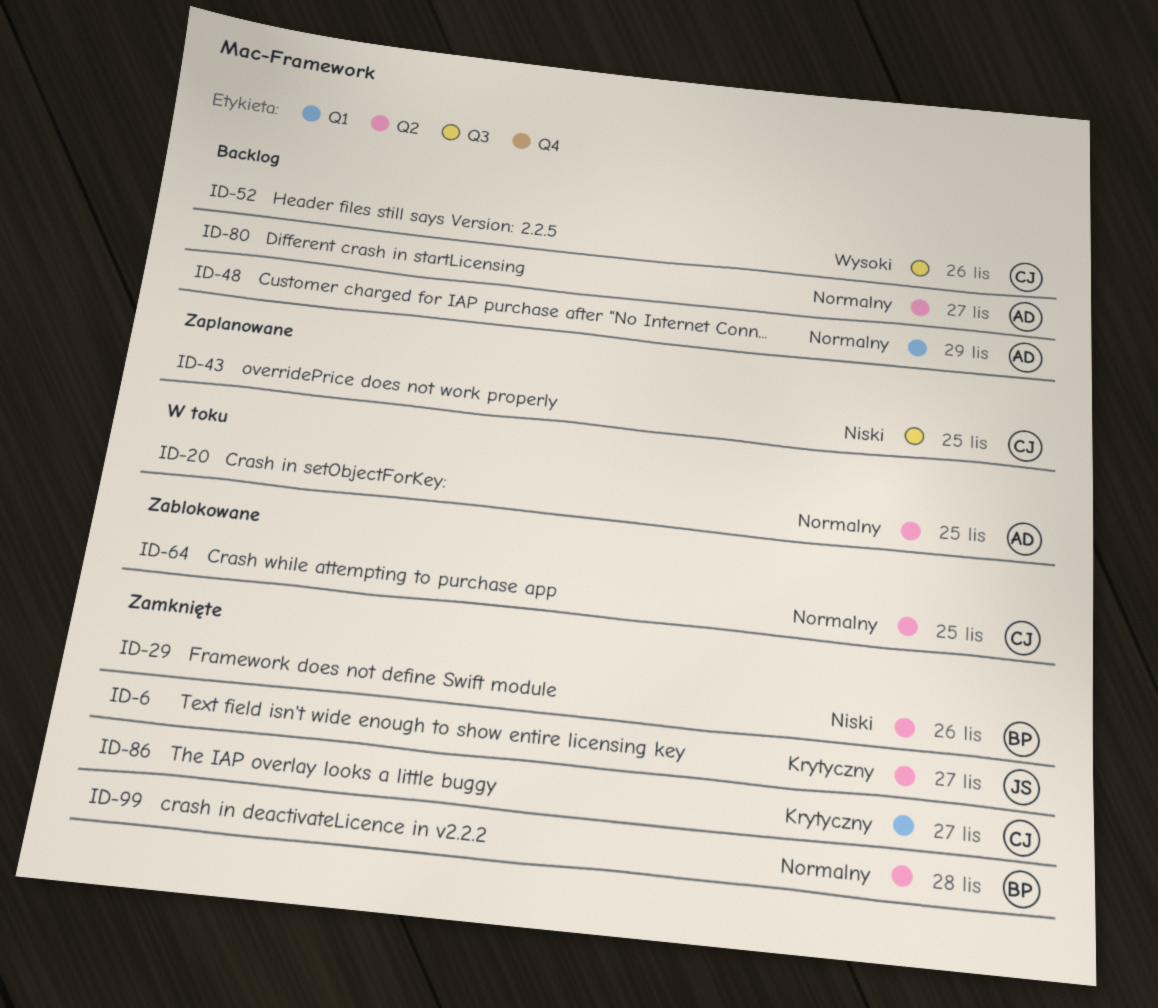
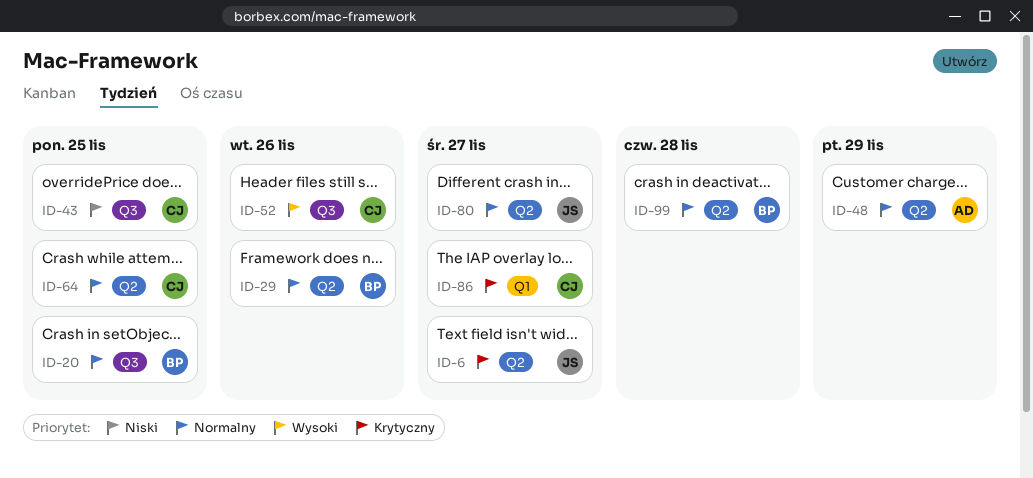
ID-20, owner: AD -> BP
ID-20, label: Q2 -> Q3
ID-29, priority: Niski -> Normalny
ID-48, label: Q1 -> Q2
ID-80, owner: AD -> JS

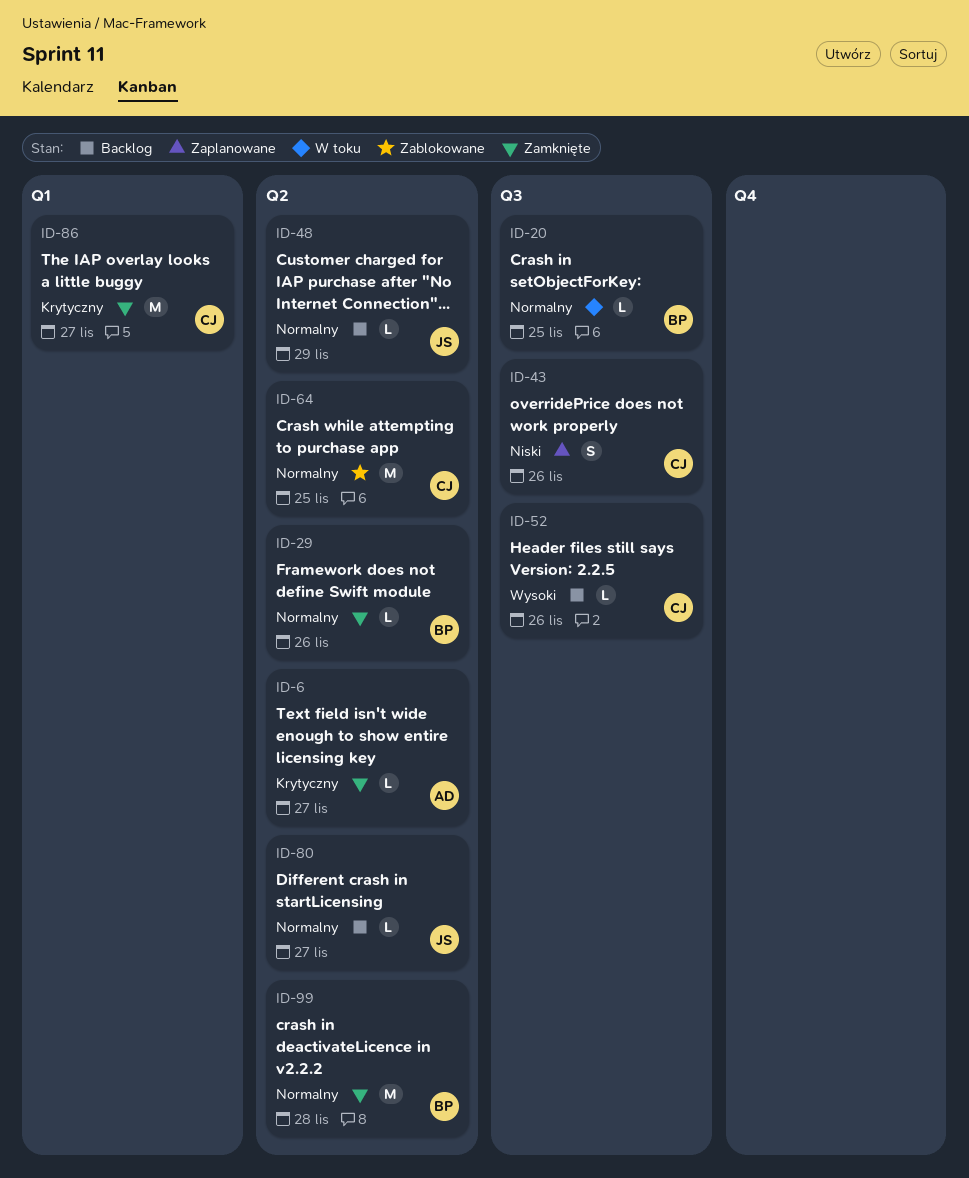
ID-6, owner: JS -> AD
ID-43, due: Nov 25 -> Nov 26
ID-48, owner: AD -> JS

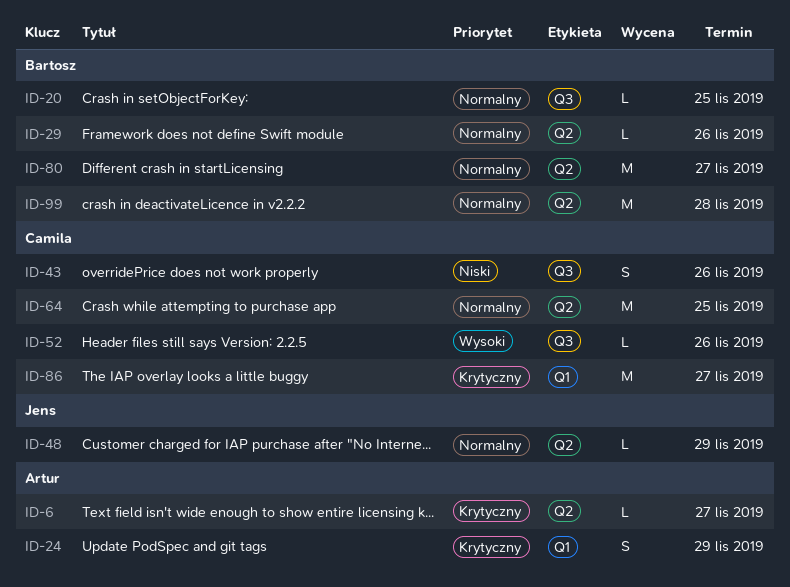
ID-24: none -> present
ID-80, owner: Jens -> Bartosz
ID-80, estimate: L -> M

